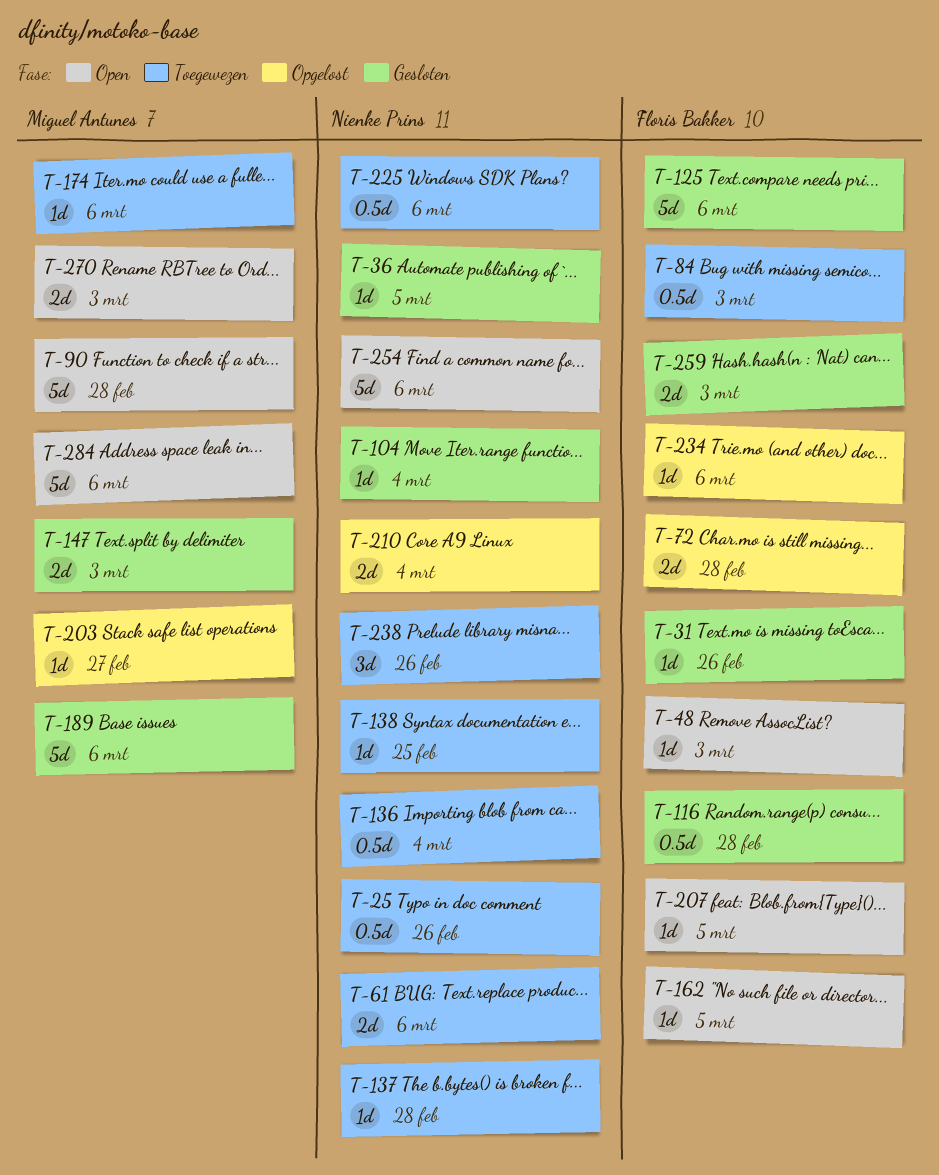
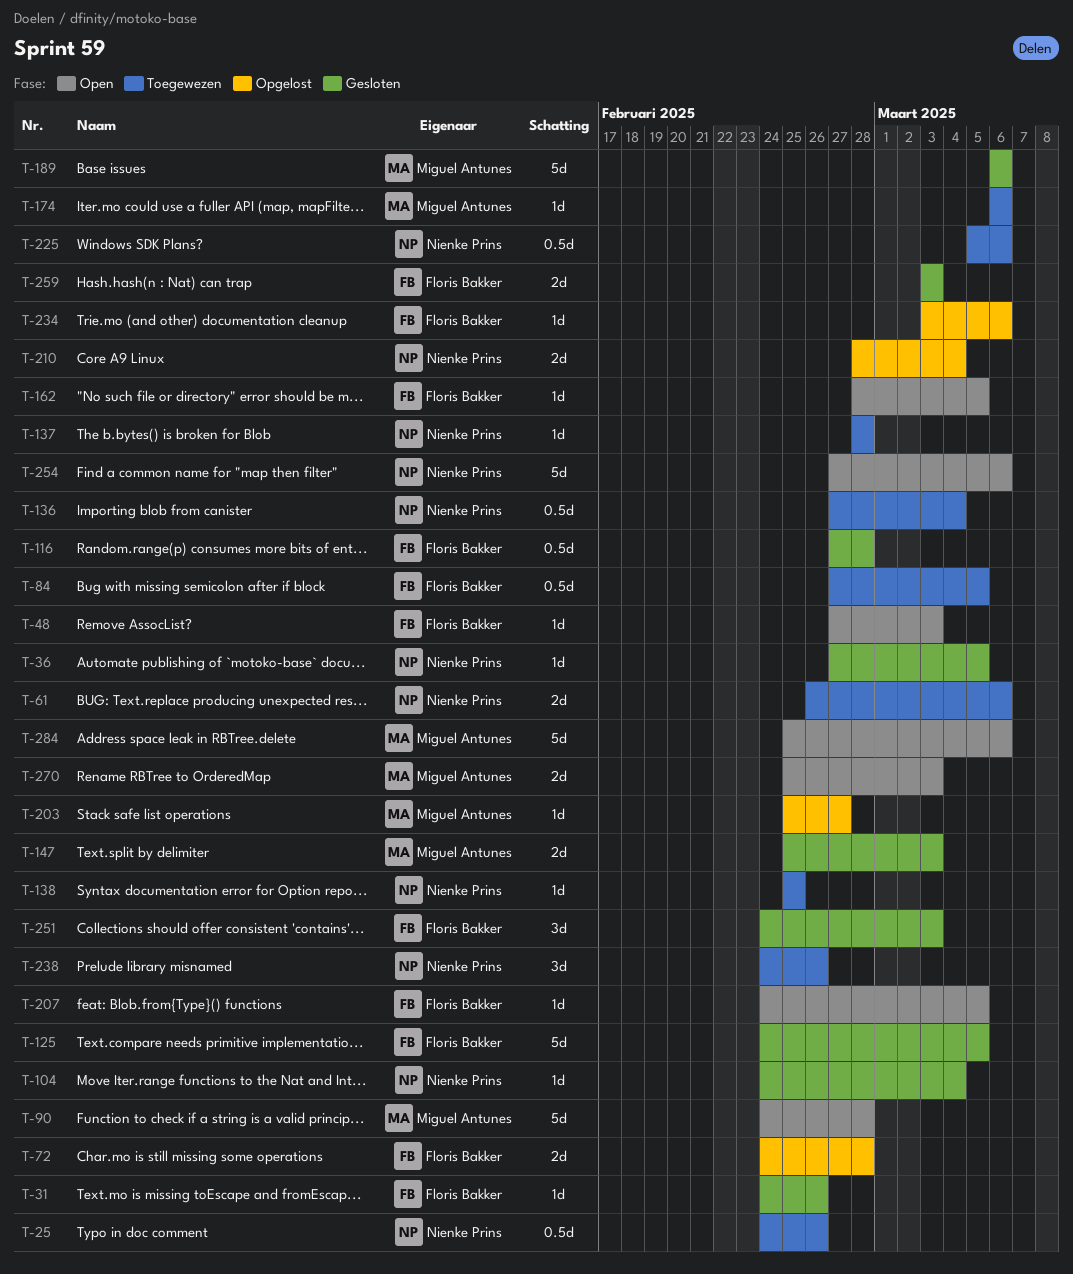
T-84, due: Mar 3 -> Mar 5
T-125, due: Mar 6 -> Mar 5
T-251: none -> present

